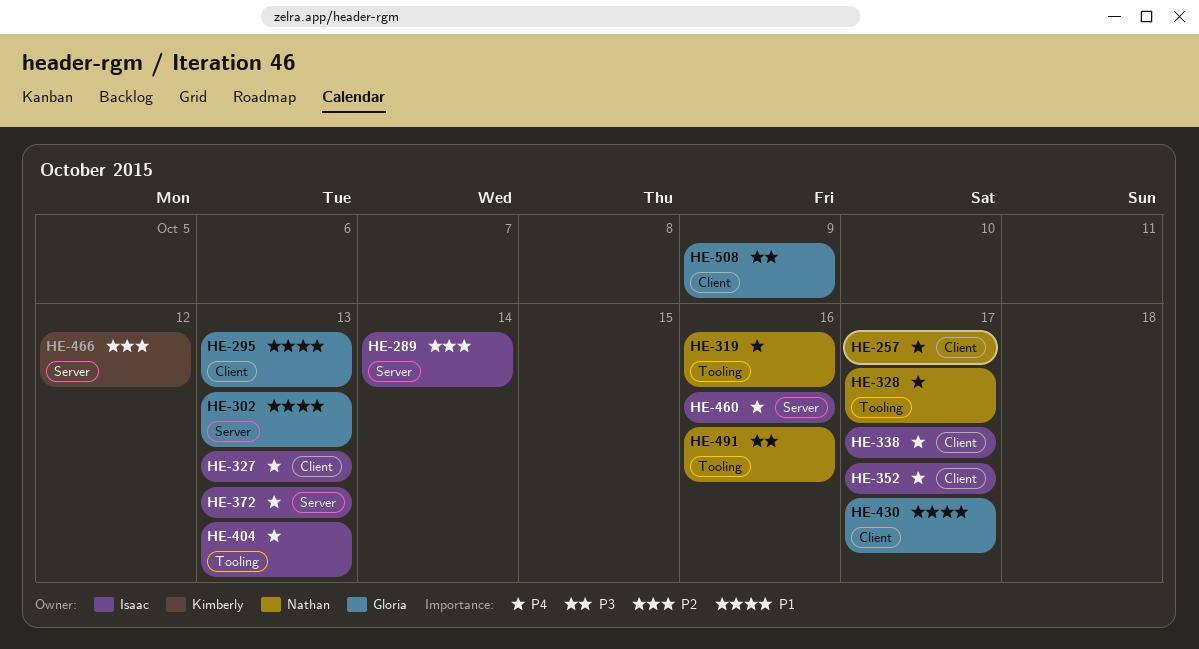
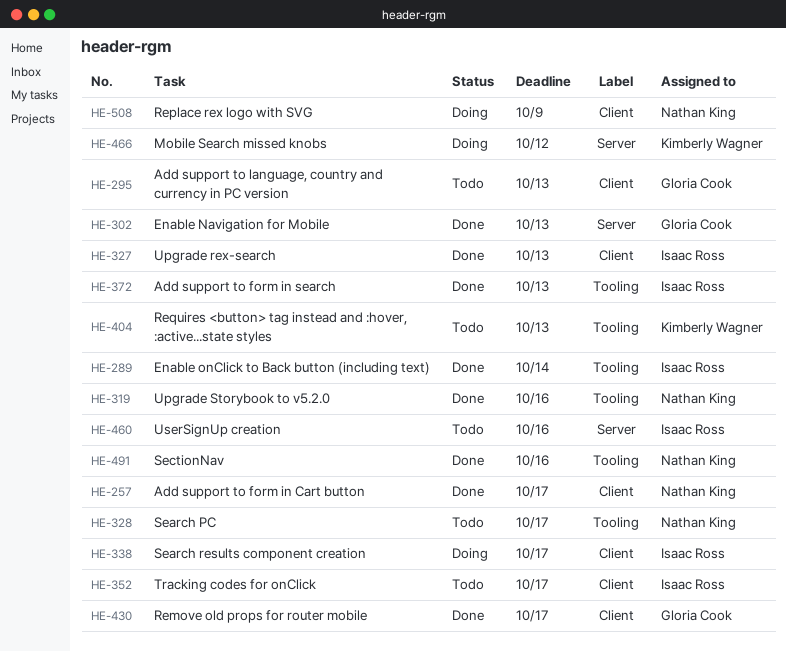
HE-289, label: Server -> Tooling
HE-372, label: Server -> Tooling
HE-404, owner: Isaac Ross -> Kimberly Wagner
HE-508, owner: Gloria Cook -> Nathan King

